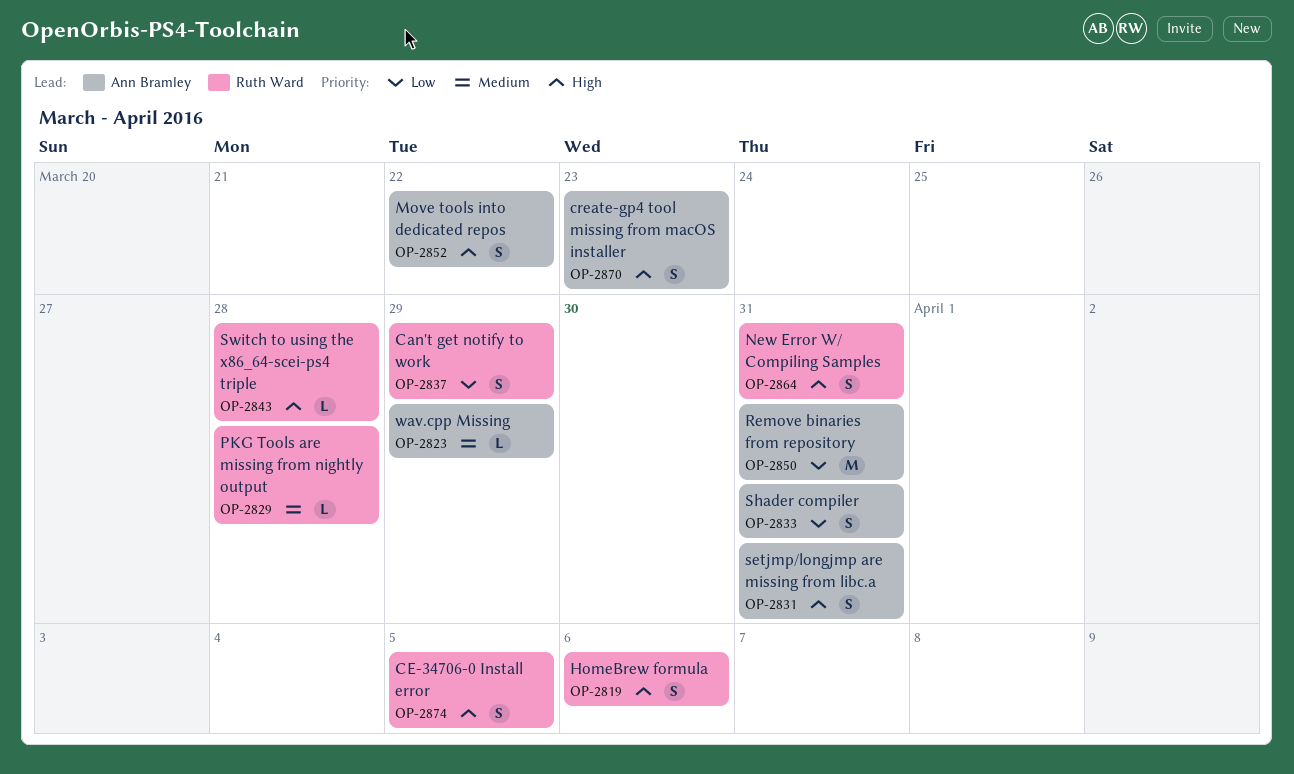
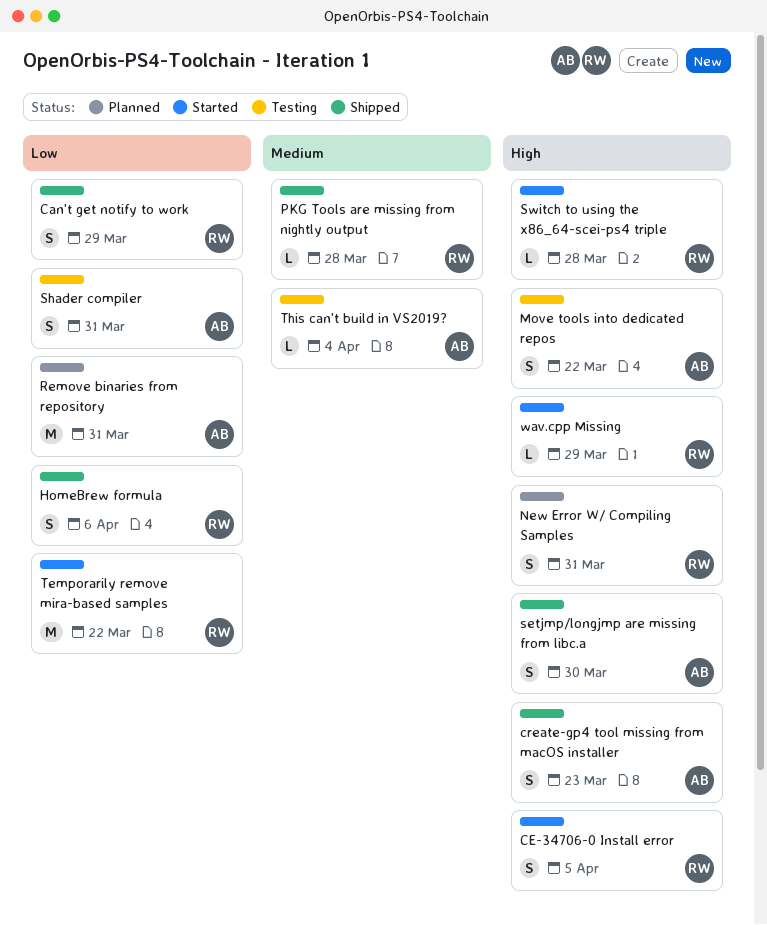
HomeBrew formula, priority: High -> Low
setjmp/longjmp are missing from libc.a, due: Mar 31 -> Mar 30
Temporarily remove mira-based samples: none -> present
This can't build in VS2019?: none -> present
wav.cpp Missing, owner: Ann Bramley -> Ruth Ward
wav.cpp Missing, priority: Medium -> High

